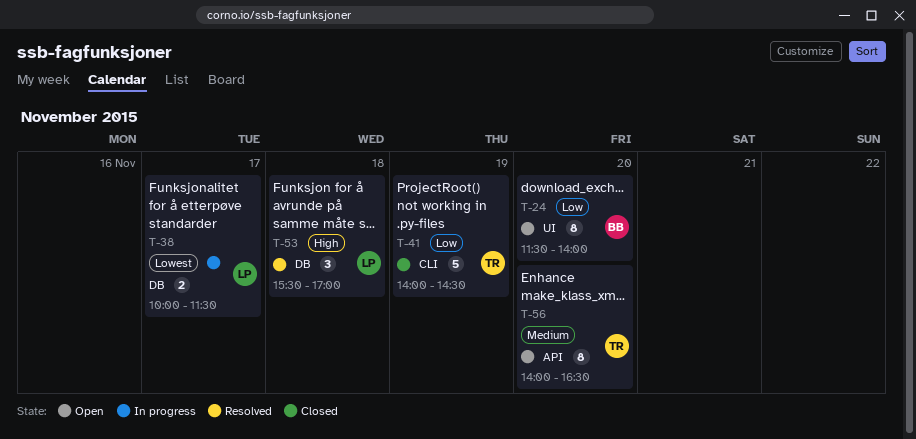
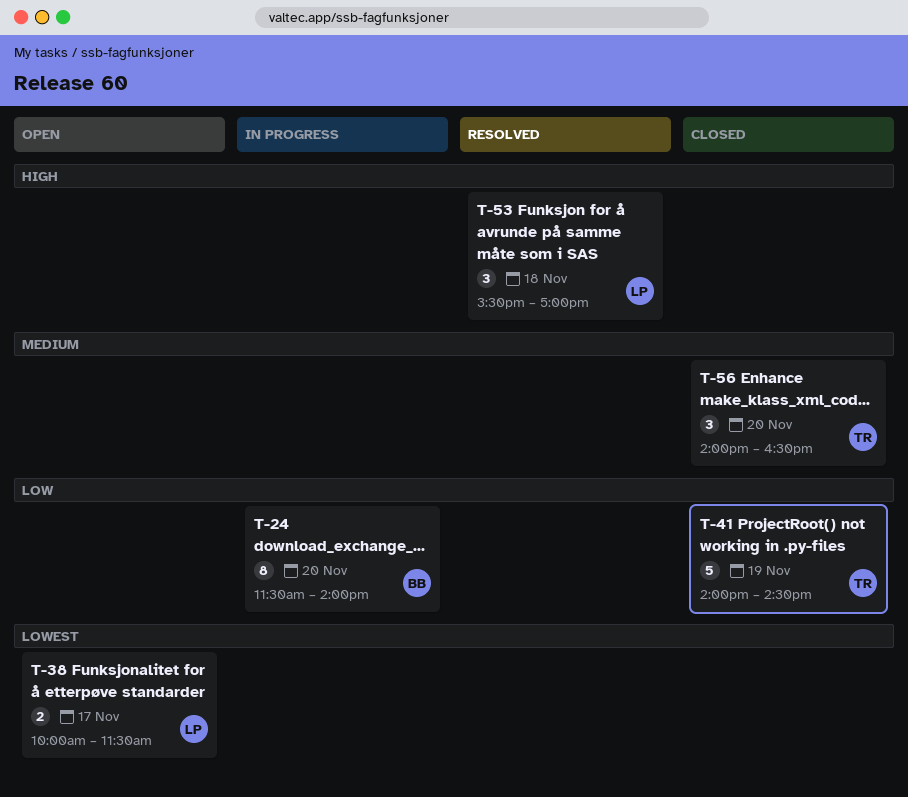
T-24, status: Open -> In progress
T-38, status: In progress -> Open
T-56, status: Open -> Closed
T-56, estimate: 8 -> 3

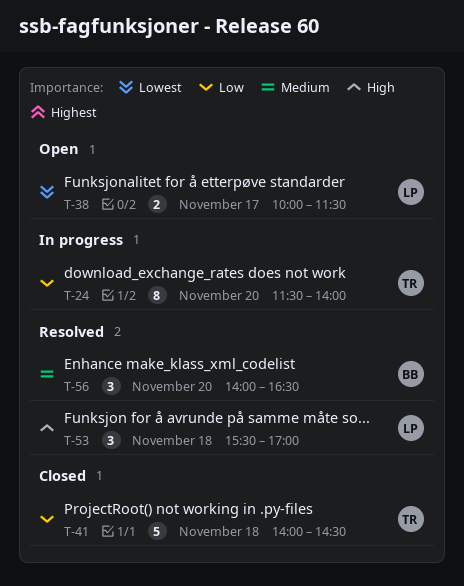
T-24, owner: BB -> TR
T-41, day: Nov 19 -> Nov 18
T-56, status: Closed -> Resolved
T-56, owner: TR -> BB

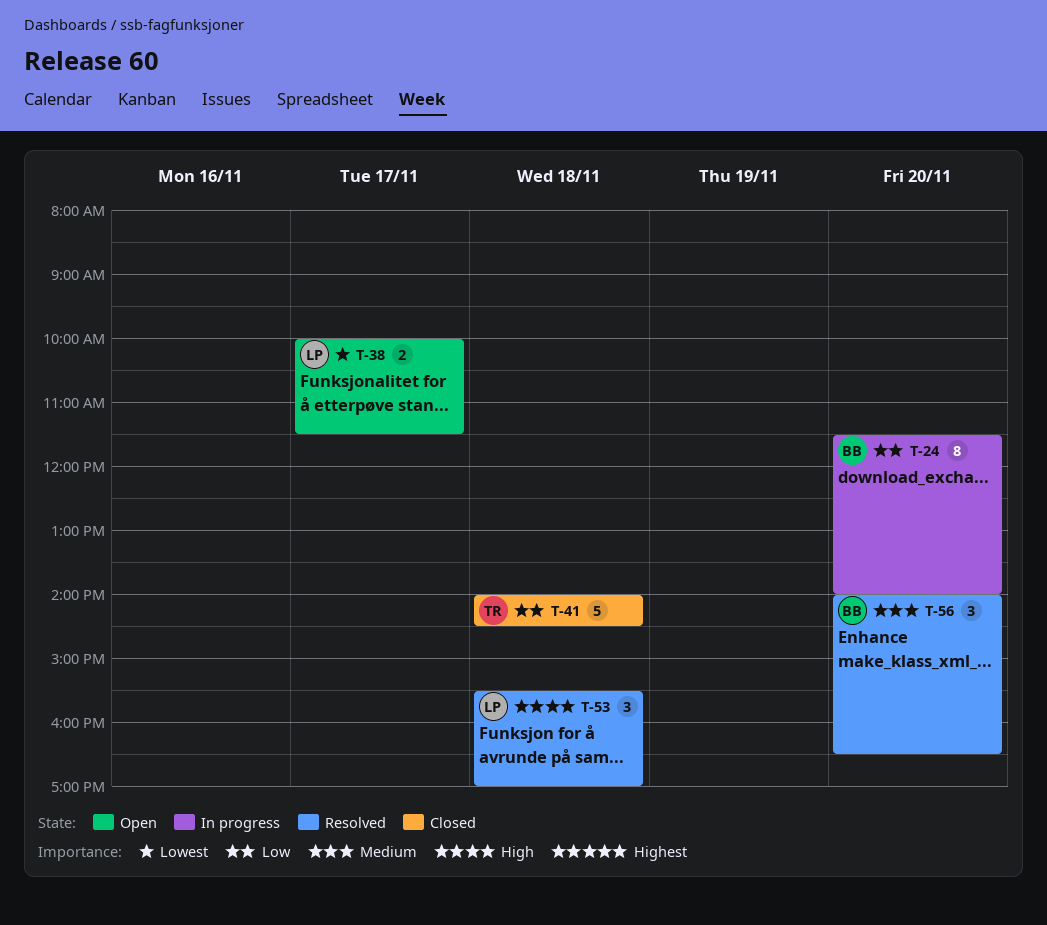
T-24, owner: TR -> BB

